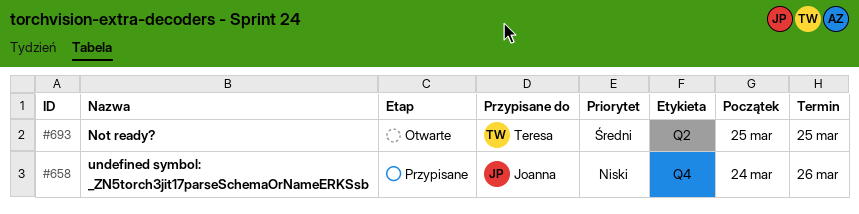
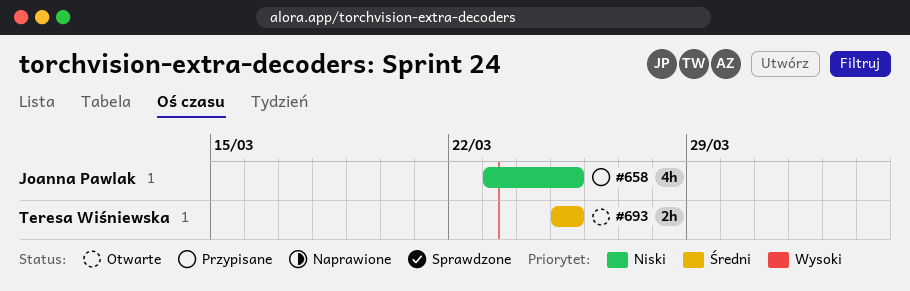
#658, start: Mar 24 -> Mar 23
#658, due: Mar 26 -> Mar 25

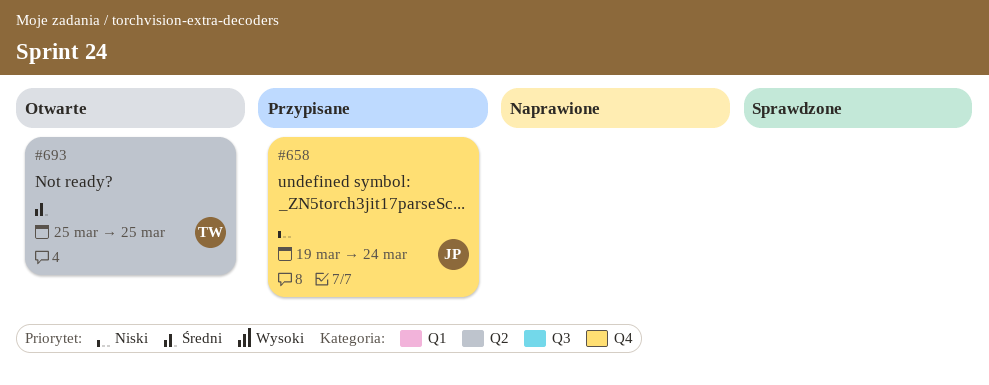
#658, start: Mar 23 -> Mar 19
#658, due: Mar 25 -> Mar 24

